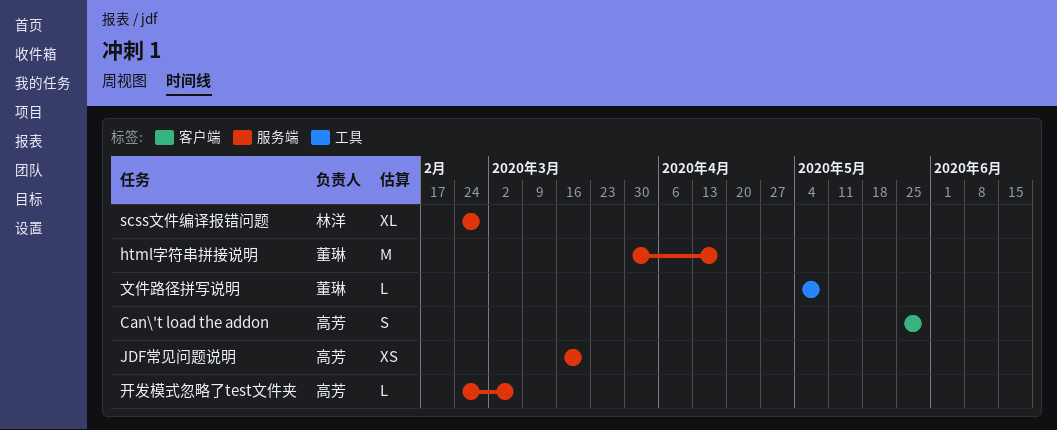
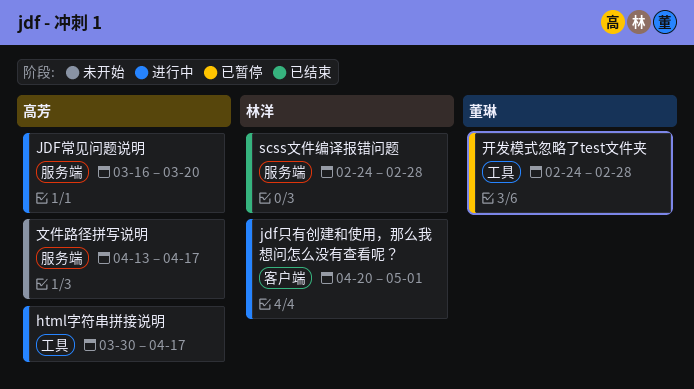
Can\'t load the addon: present -> none
html字符串拼接说明, owner: 董琳 -> 高芳
html字符串拼接说明, label: 服务端 -> 工具
jdf只有创建和使用，那么我想问怎么没有查看呢？: none -> present
开发模式忽略了test文件夹, owner: 高芳 -> 董琳
开发模式忽略了test文件夹, label: 服务端 -> 工具
开发模式忽略了test文件夹, due: Mar 6 -> Feb 28
文件路径拼写说明, owner: 董琳 -> 高芳
文件路径拼写说明, label: 工具 -> 服务端
文件路径拼写说明, start: May 4 -> Apr 13
文件路径拼写说明, due: May 8 -> Apr 17

